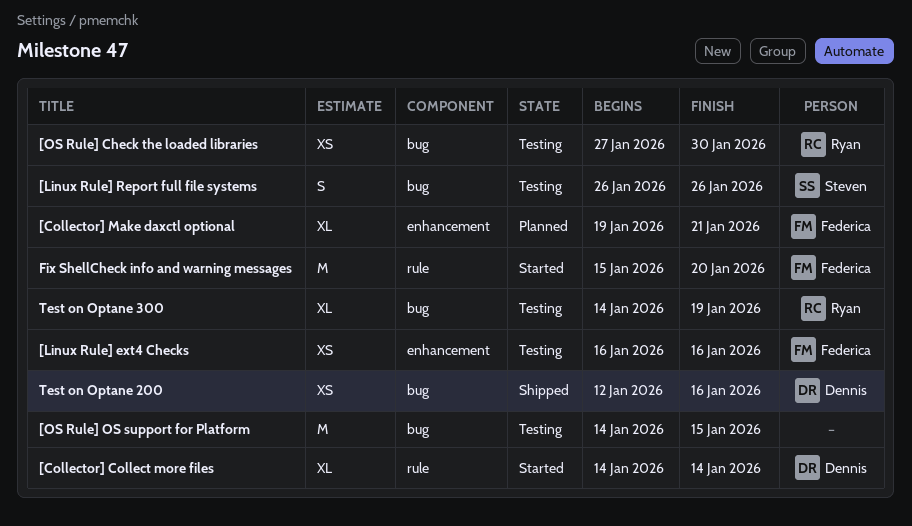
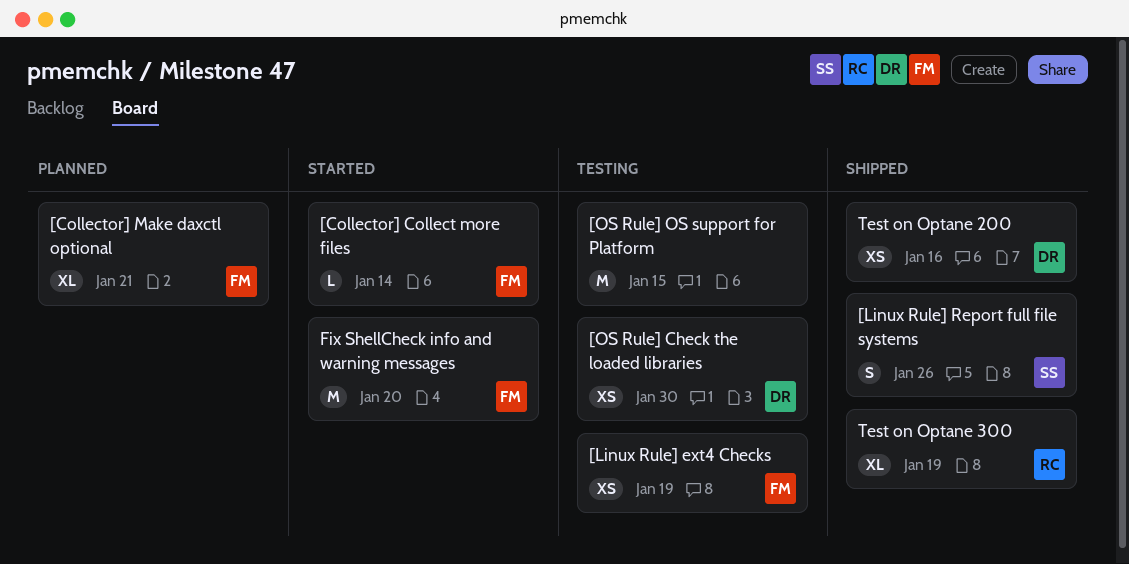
[Collector] Collect more files, owner: Dennis -> Federica
[Collector] Collect more files, estimate: XL -> L
[Linux Rule] ext4 Checks, due: Jan 16 -> Jan 19
[Linux Rule] Report full file systems, status: Testing -> Shipped
[OS Rule] Check the loaded libraries, owner: Ryan -> Dennis
Test on Optane 300, status: Testing -> Shipped

